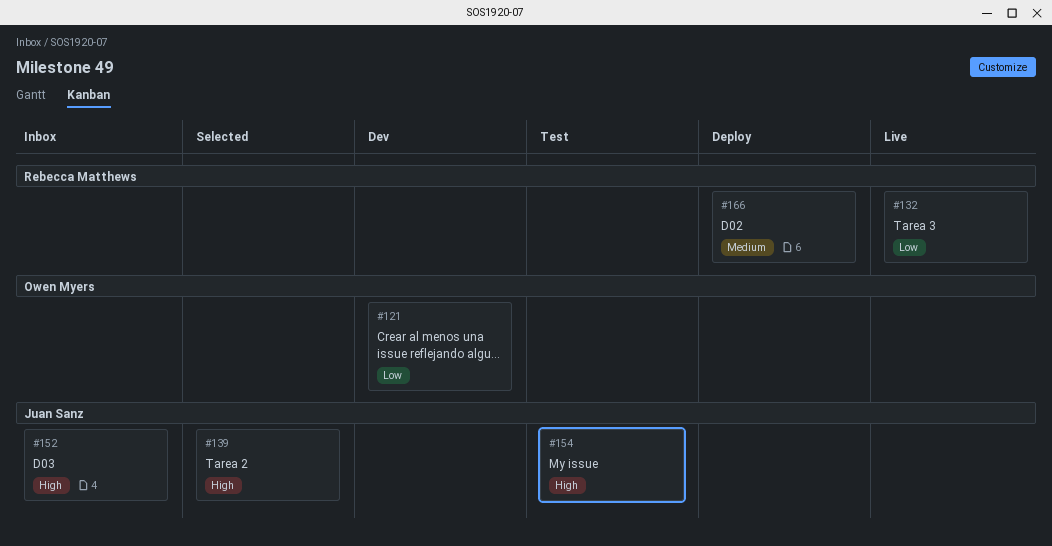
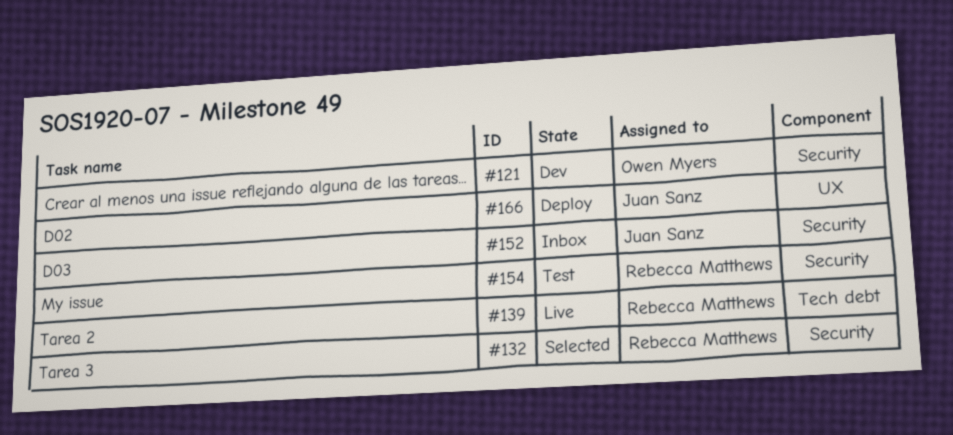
#132, status: Live -> Selected
#139, status: Selected -> Live
#139, owner: Juan Sanz -> Rebecca Matthews
#154, owner: Juan Sanz -> Rebecca Matthews
#166, owner: Rebecca Matthews -> Juan Sanz

